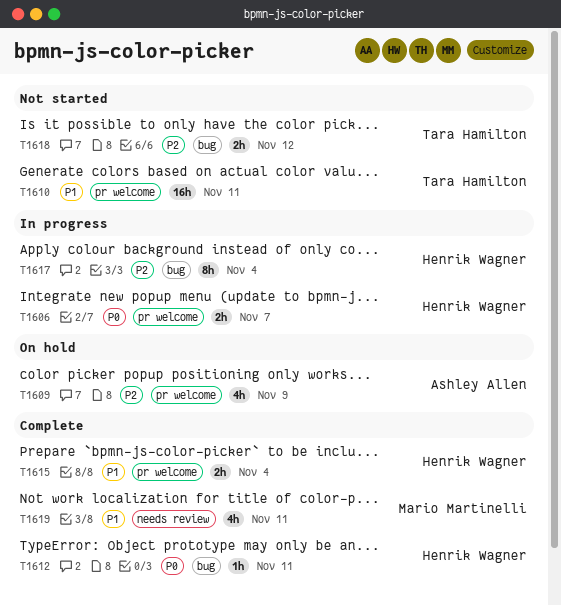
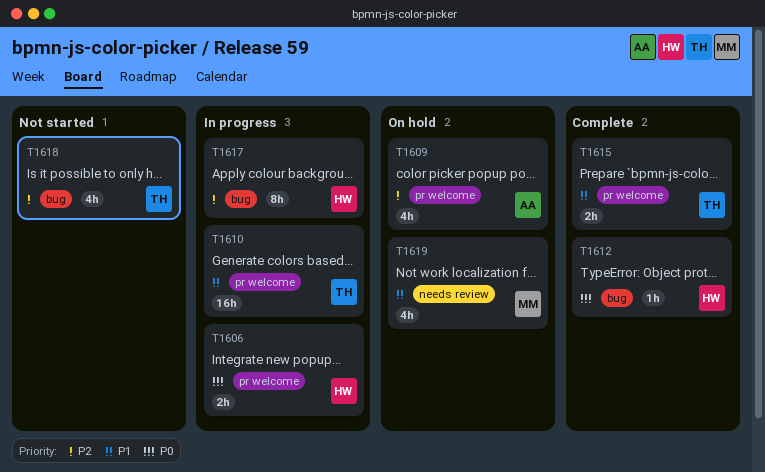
T1610, status: Not started -> In progress
T1615, owner: Henrik Wagner -> Tara Hamilton
T1618, estimate: 2h -> 4h
T1619, status: Complete -> On hold

